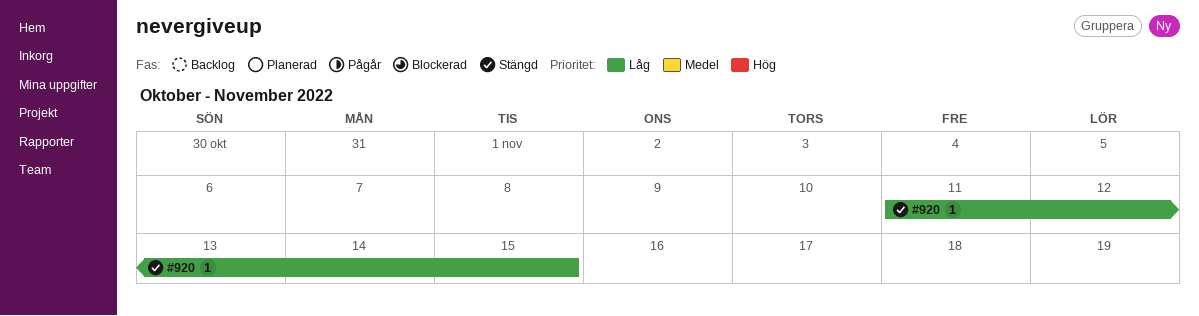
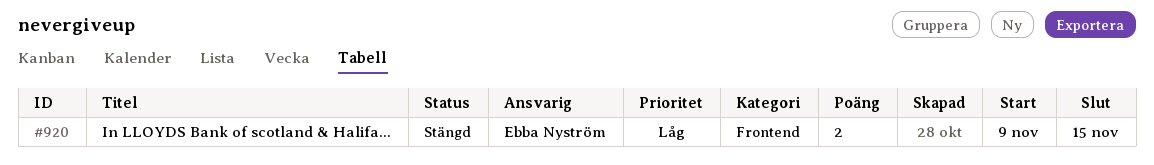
#920, estimate: 1 -> 2
#920, start: Nov 11 -> Nov 9

